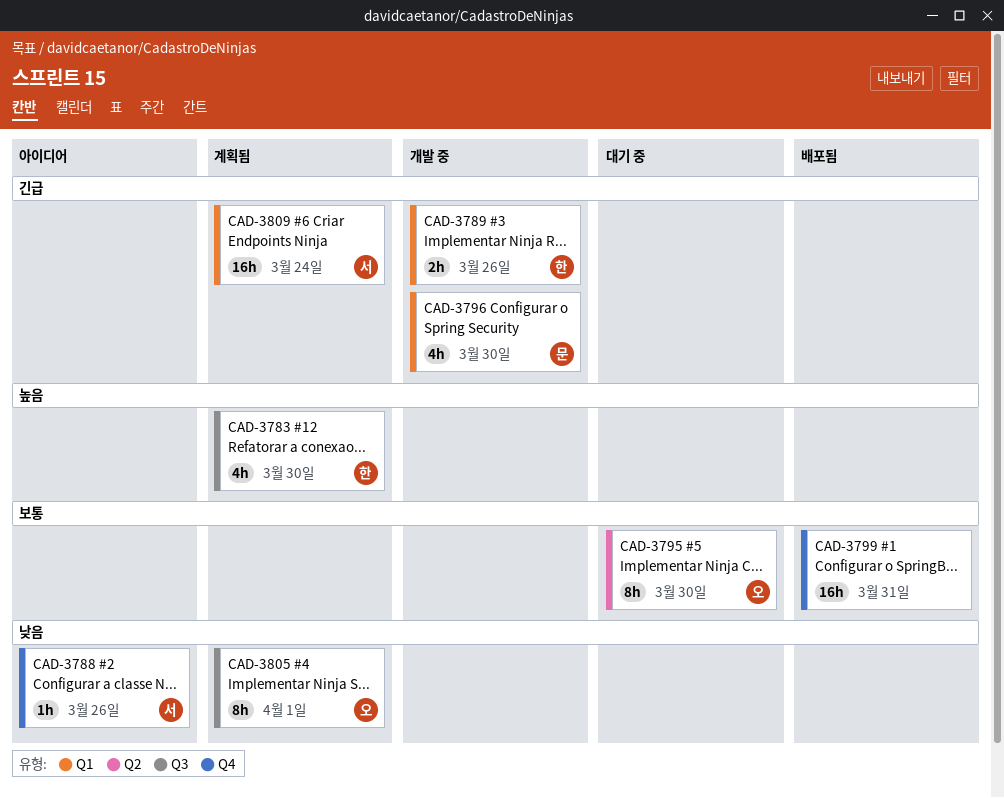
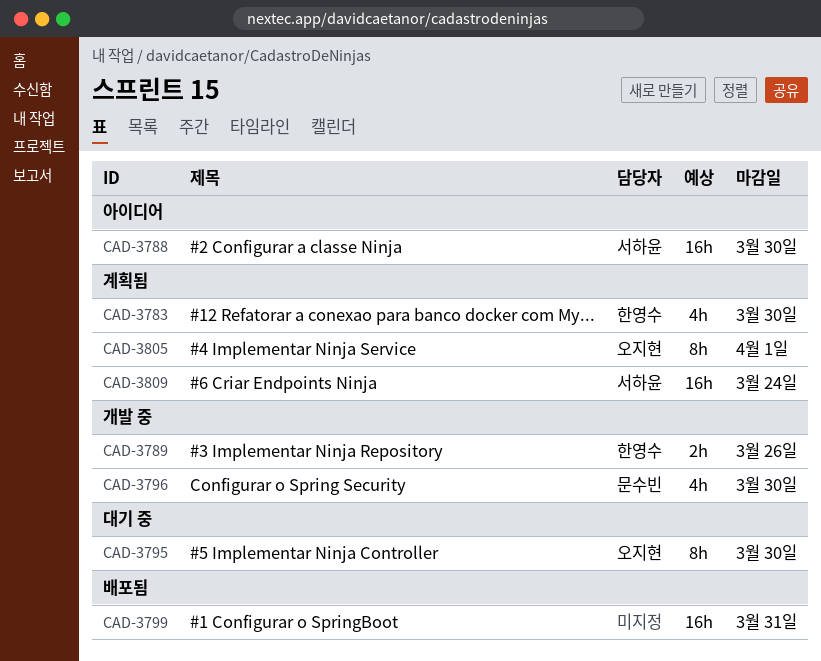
CAD-3788, estimate: 1h -> 16h
CAD-3788, due: Mar 26 -> Mar 30

